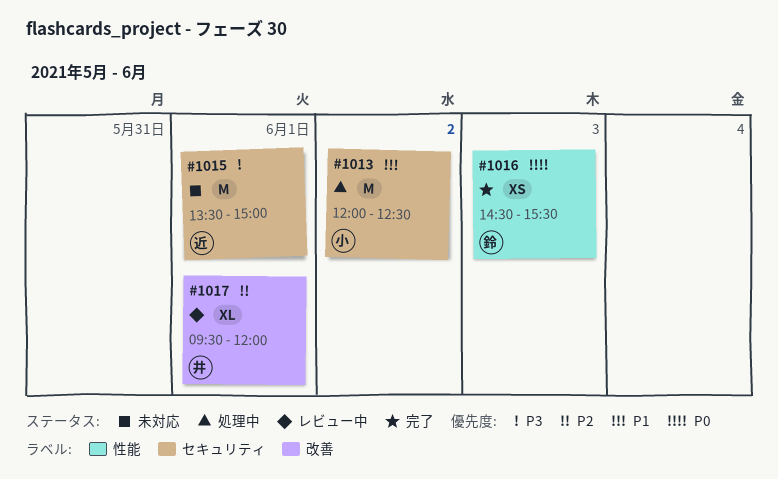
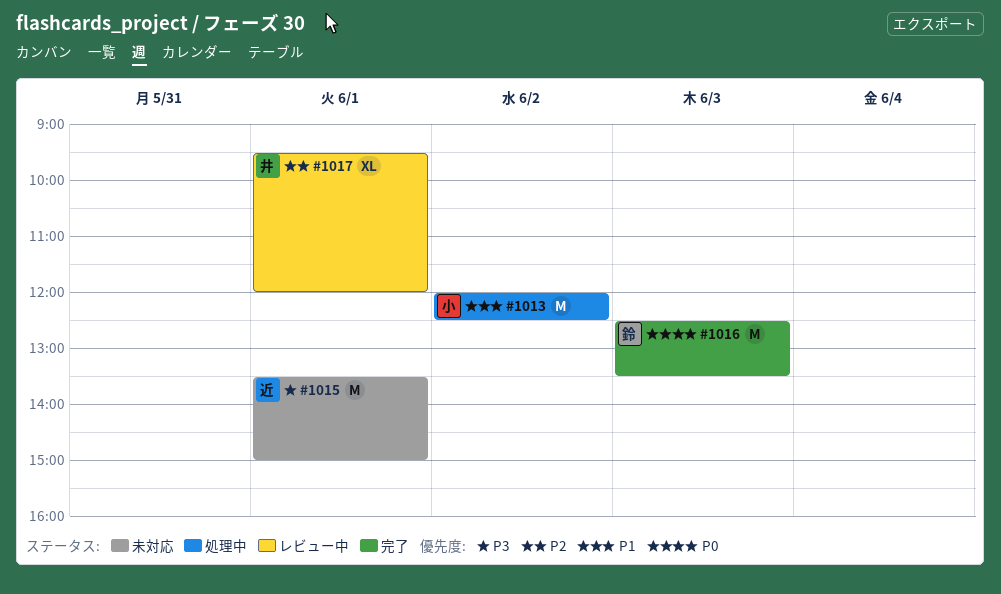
#1016, estimate: XS -> M
#1016, begins: 14:30 -> 12:30
#1016, ends: 15:30 -> 13:30

